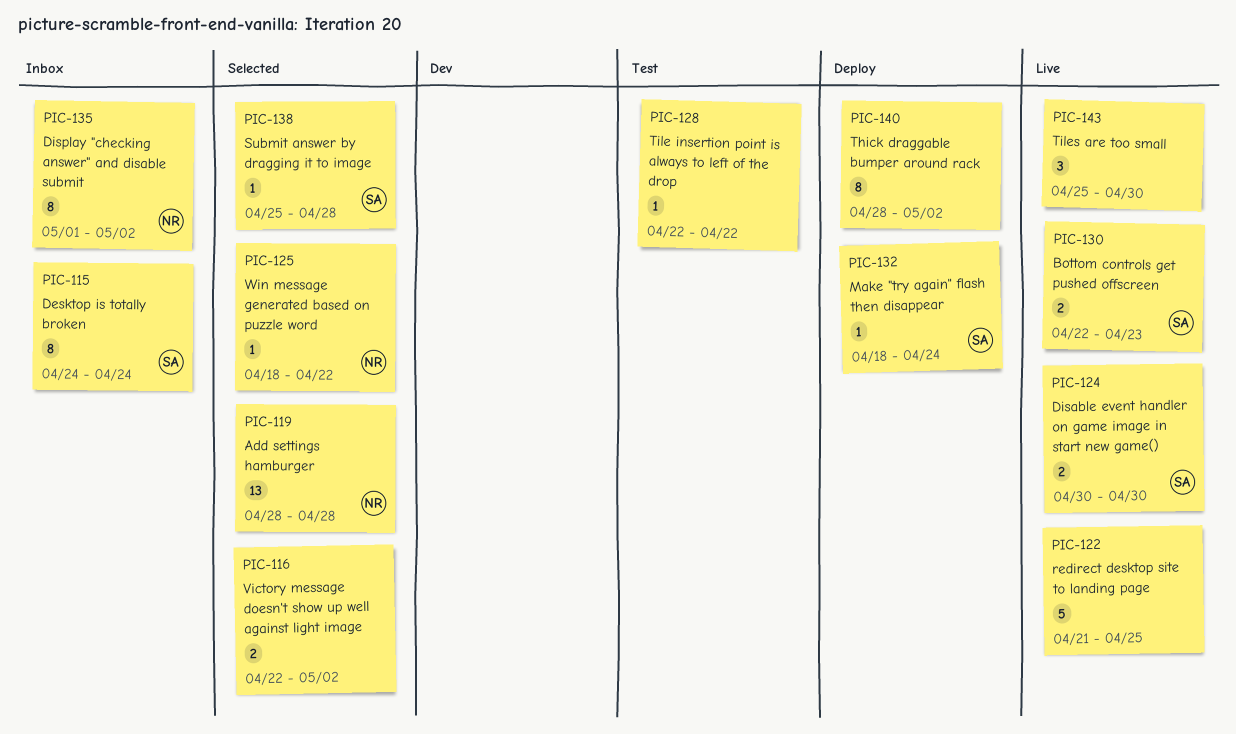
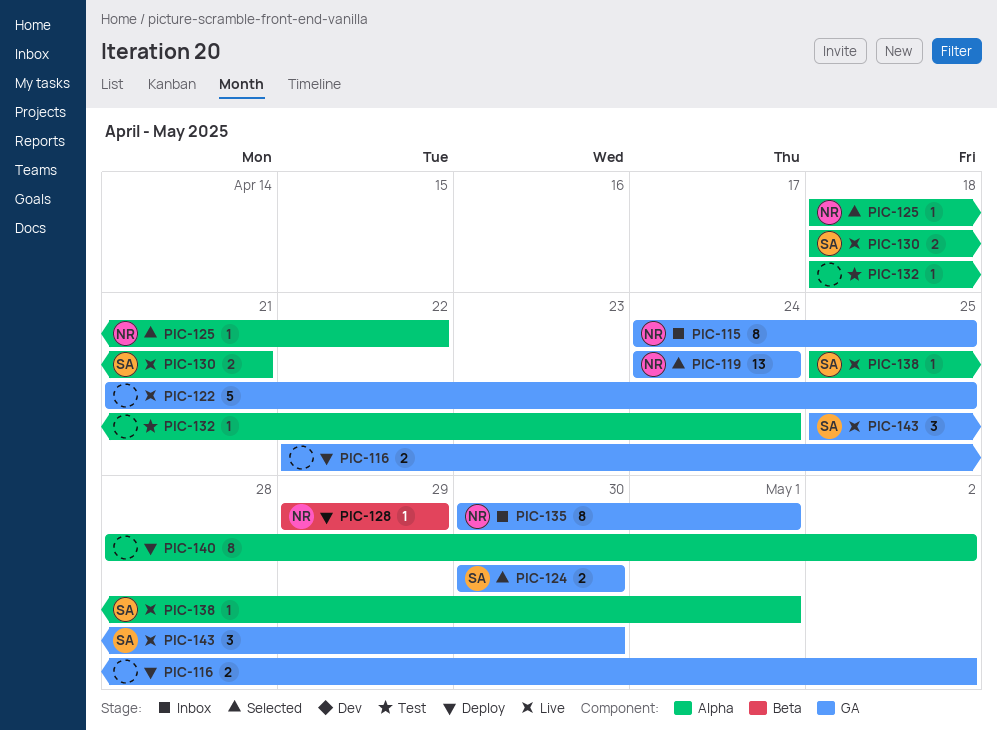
PIC-115, owner: SA -> NR
PIC-115, due: Apr 24 -> Apr 25
PIC-116, status: Selected -> Deploy
PIC-119, start: Apr 28 -> Apr 24
PIC-119, due: Apr 28 -> Apr 24
PIC-124, status: Live -> Selected
PIC-128, status: Test -> Deploy
PIC-128, owner: none -> NR
PIC-128, start: Apr 22 -> Apr 29
PIC-128, due: Apr 22 -> Apr 29
PIC-130, start: Apr 22 -> Apr 18
PIC-130, due: Apr 23 -> Apr 21
PIC-132, status: Deploy -> Test
PIC-132, owner: SA -> none
PIC-135, start: May 1 -> Apr 30
PIC-135, due: May 2 -> May 1
PIC-138, status: Selected -> Live
PIC-138, due: Apr 28 -> May 1
PIC-143, owner: none -> SA

